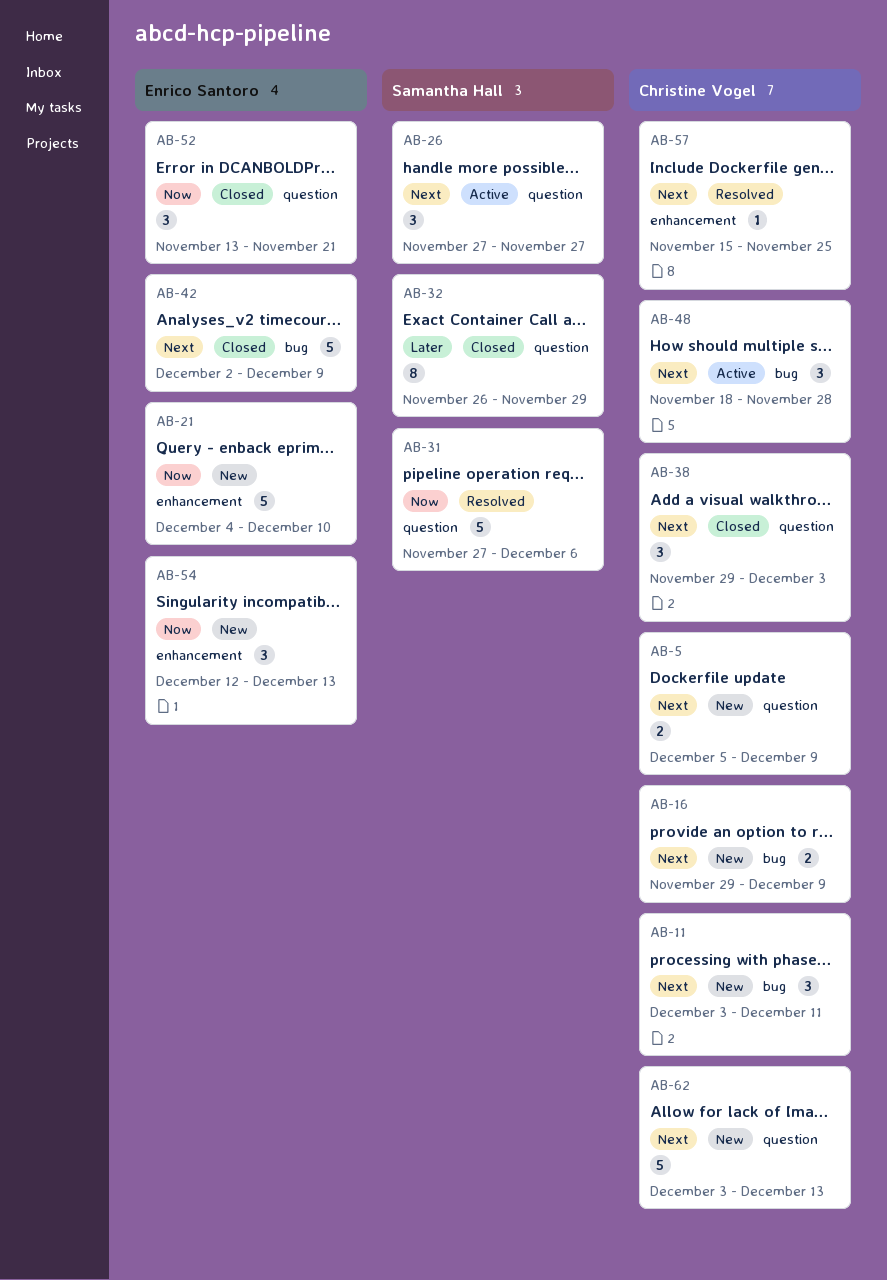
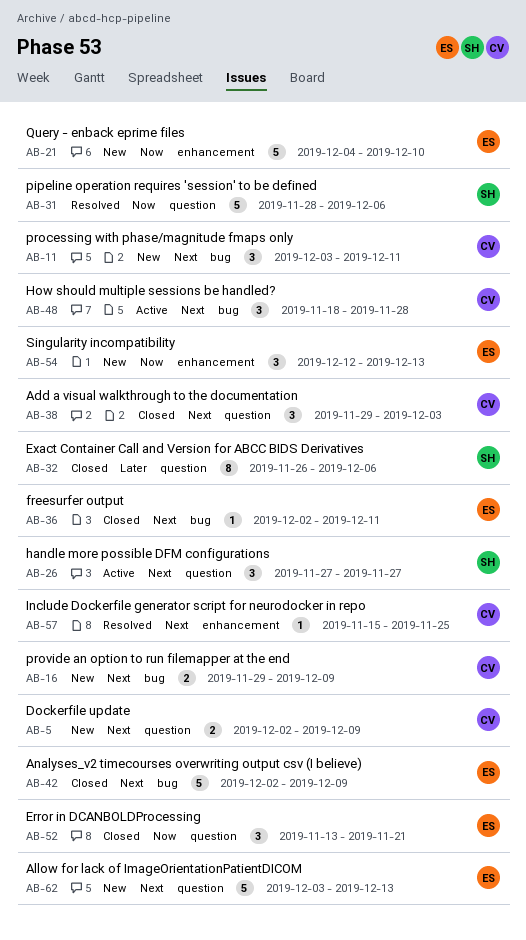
AB-5, start: Dec 5 -> Dec 2
AB-31, start: Nov 27 -> Nov 28
AB-32, due: Nov 29 -> Dec 6
AB-36: none -> present
AB-62, owner: Christine Vogel -> Enrico Santoro

